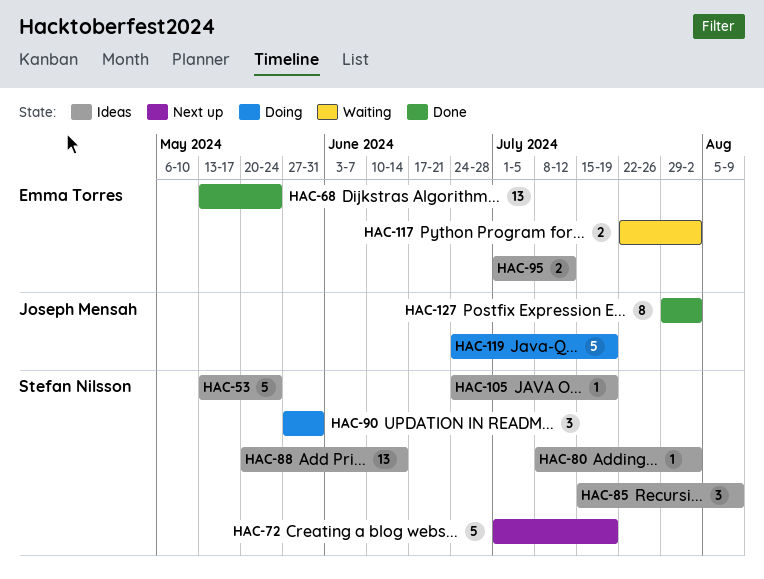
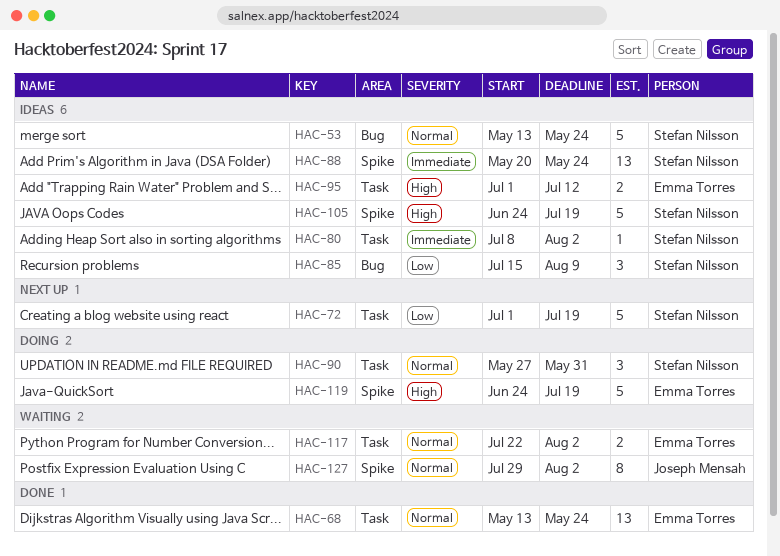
HAC-88, due: Jun 14 -> May 24
HAC-105, estimate: 1 -> 5
HAC-119, owner: Joseph Mensah -> Emma Torres
HAC-127, status: Done -> Waiting

